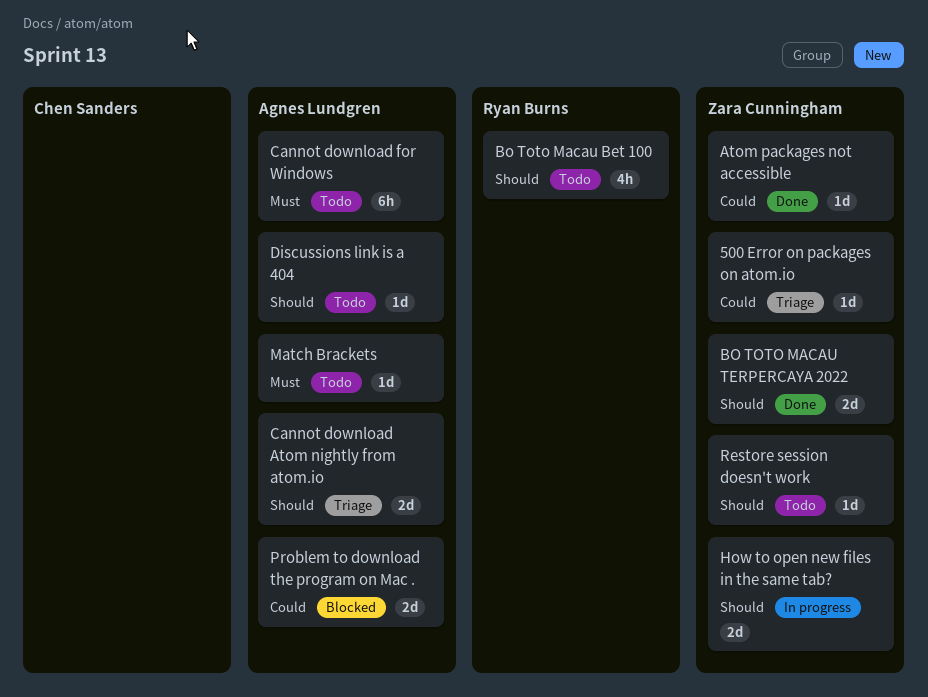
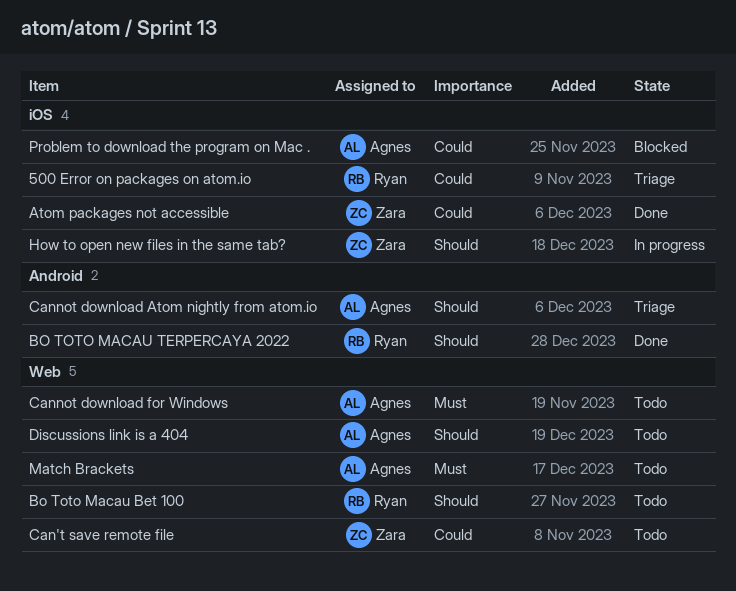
500 Error on packages on atom.io, owner: Zara Cunningham -> Ryan Burns
BO TOTO MACAU TERPERCAYA 2022, owner: Zara Cunningham -> Ryan Burns
Can't save remote file: none -> present
Restore session doesn't work: present -> none

